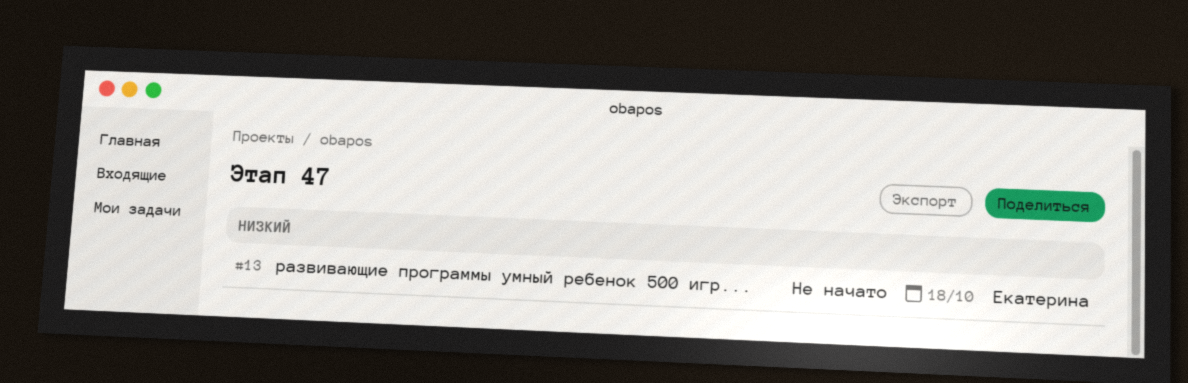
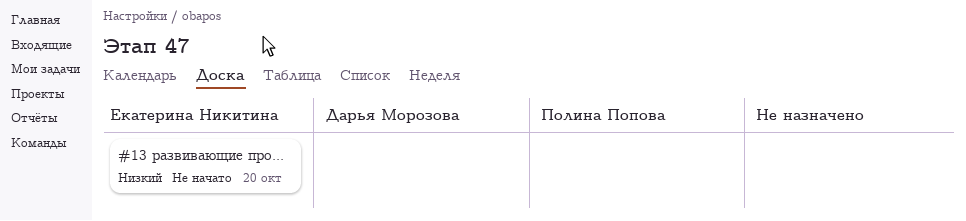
#13, due: Oct 18 -> Oct 20

